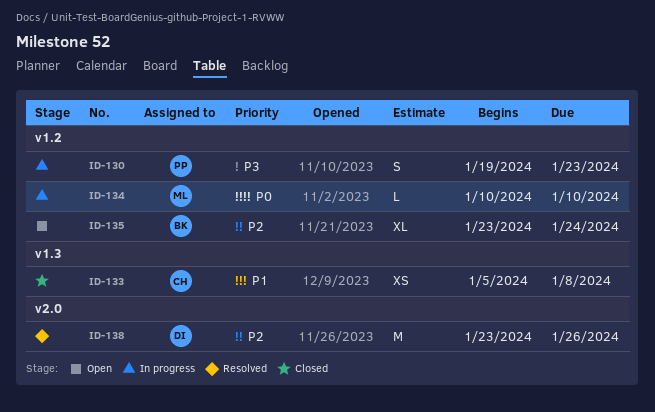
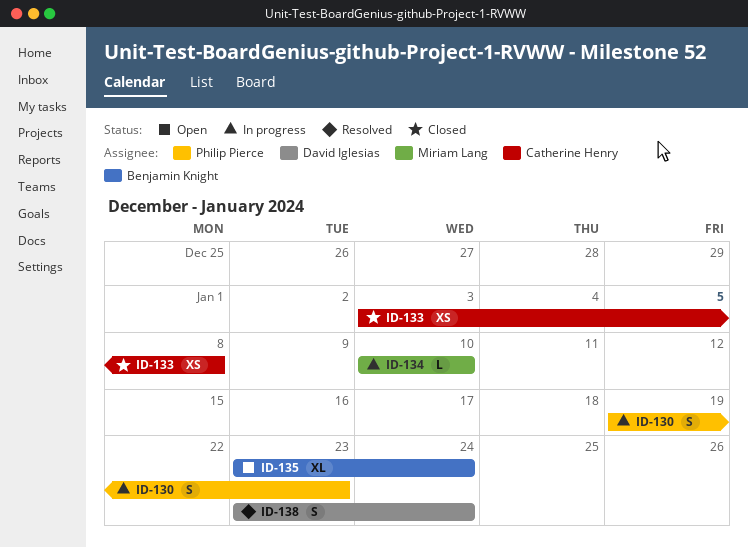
ID-133, start: Jan 5 -> Jan 3
ID-138, estimate: M -> S
ID-138, due: Jan 26 -> Jan 24

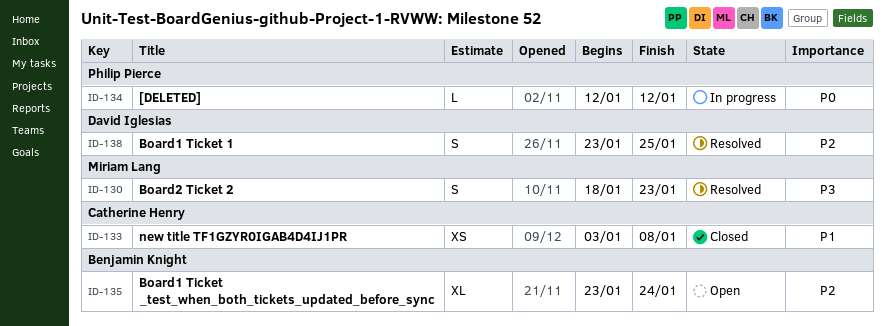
ID-130, status: In progress -> Resolved
ID-130, owner: Philip Pierce -> Miriam Lang
ID-130, start: Jan 19 -> Jan 18
ID-134, owner: Miriam Lang -> Philip Pierce
ID-134, start: Jan 10 -> Jan 12
ID-134, due: Jan 10 -> Jan 12
ID-138, due: Jan 24 -> Jan 25

